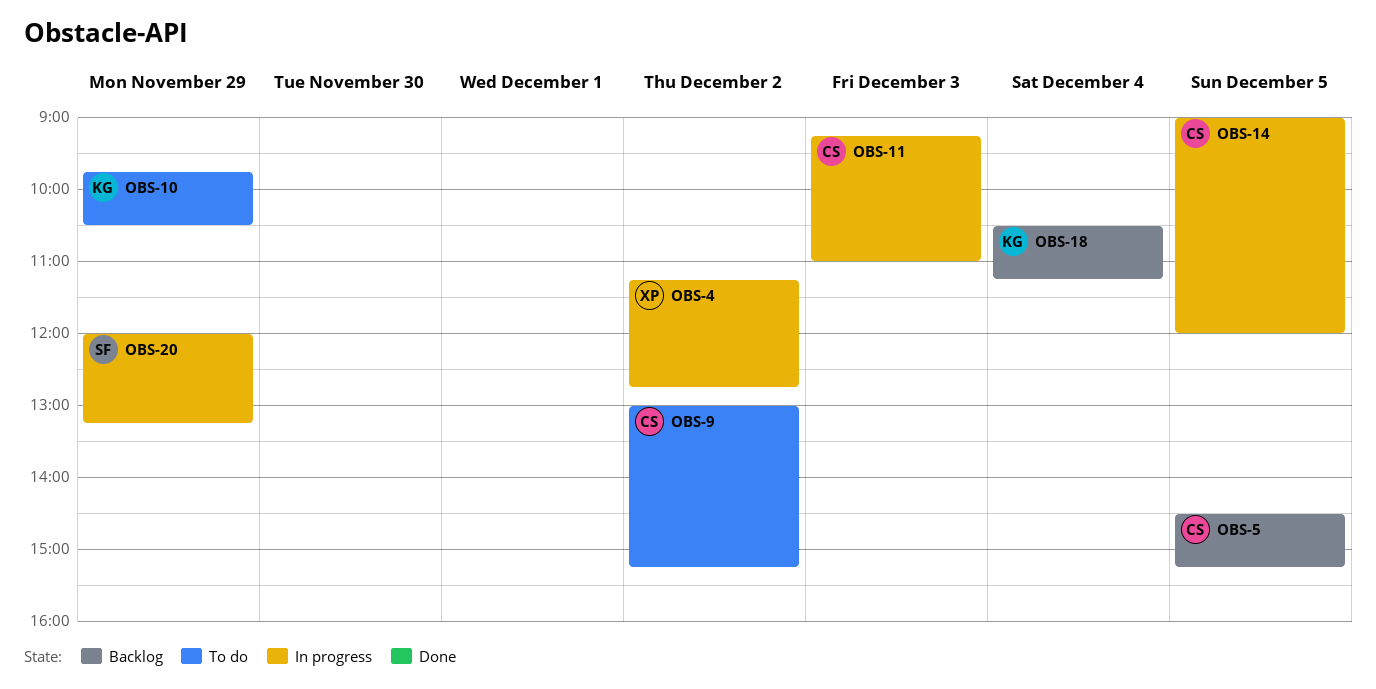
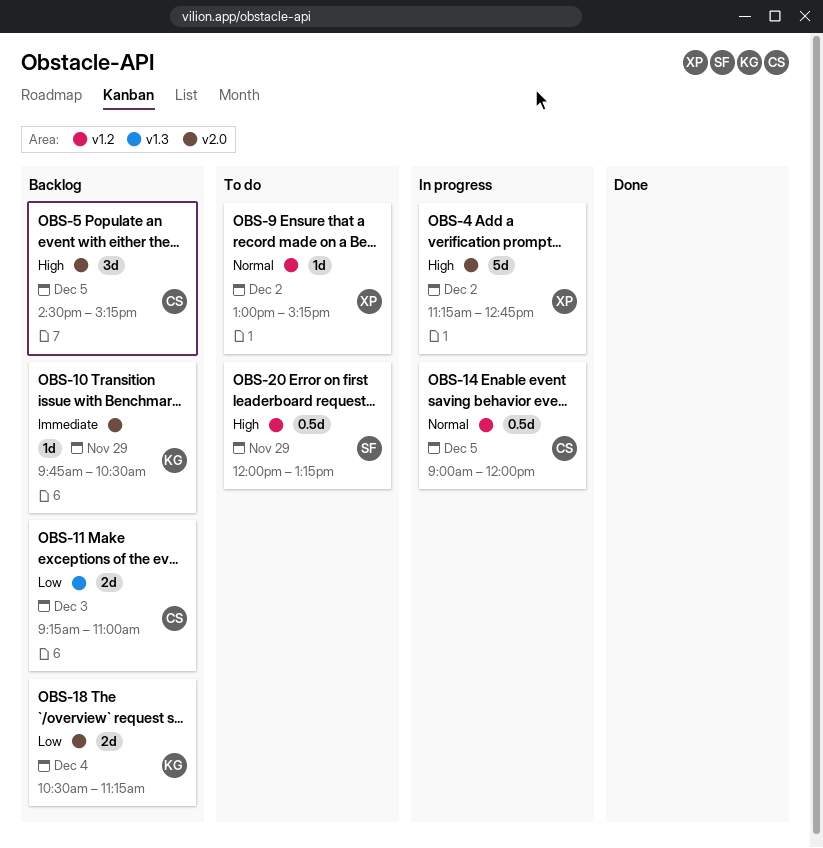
OBS-9, owner: CS -> XP
OBS-10, status: To do -> Backlog
OBS-11, status: In progress -> Backlog
OBS-20, status: In progress -> To do

